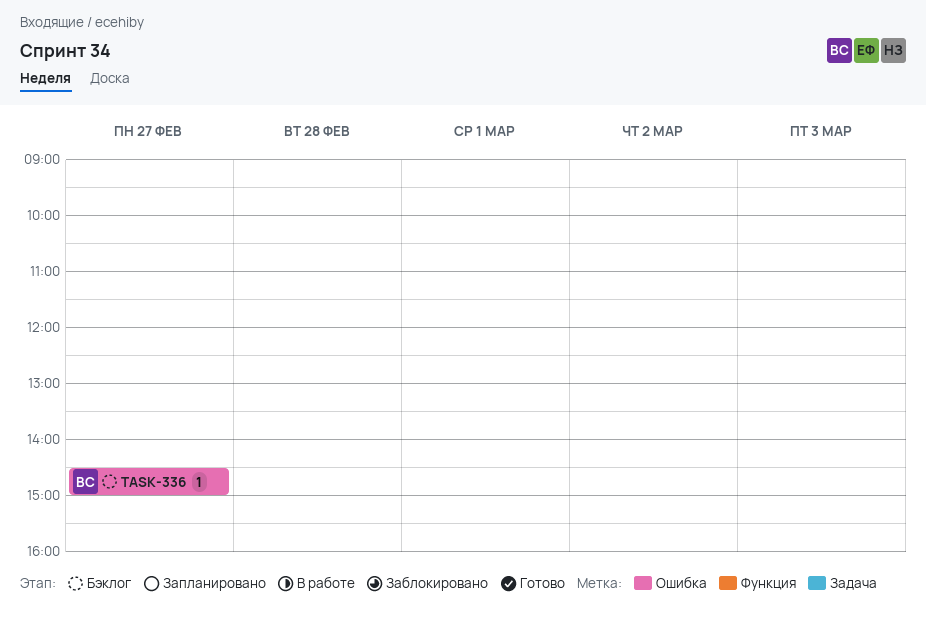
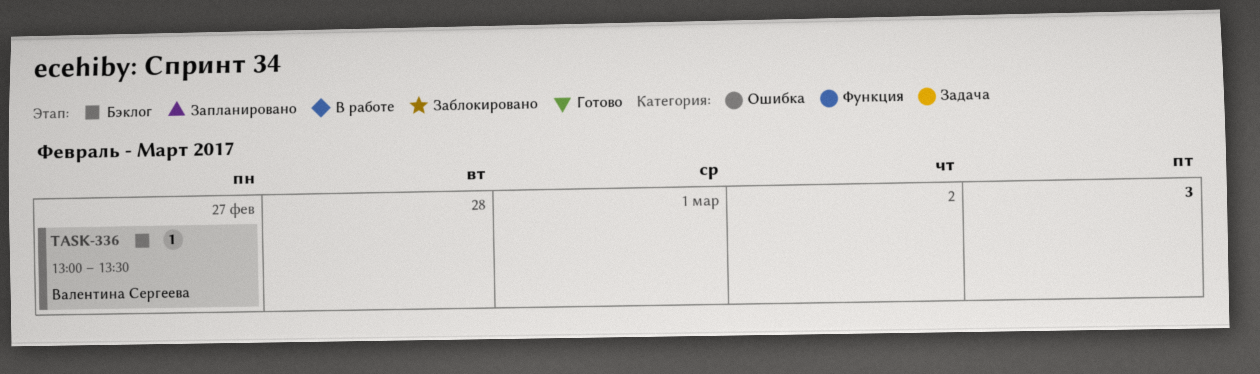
TASK-336, begins: 14:30 -> 13:00
TASK-336, ends: 15:00 -> 13:30

